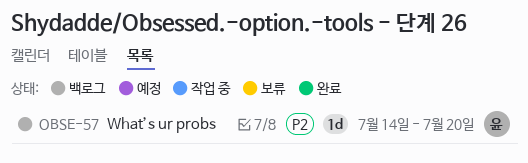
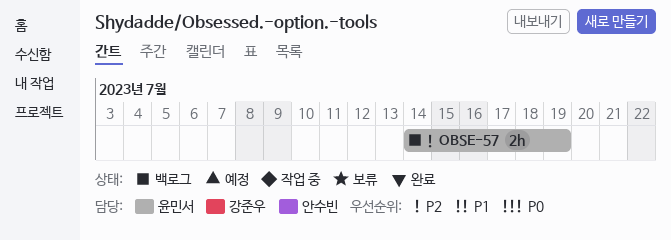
OBSE-57, estimate: 1d -> 2h
OBSE-57, due: Jul 20 -> Jul 19

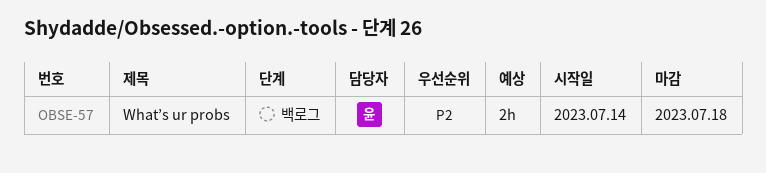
OBSE-57, due: Jul 19 -> Jul 18

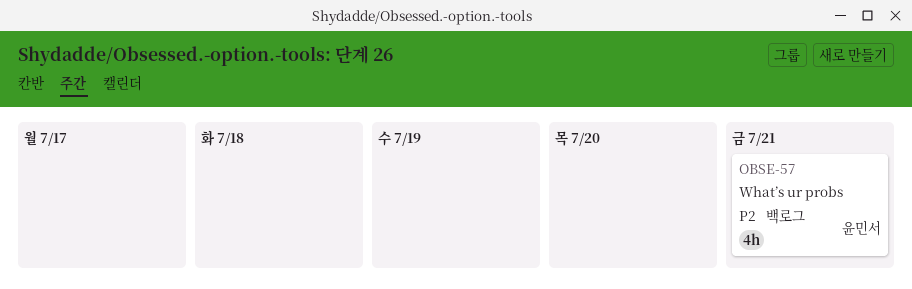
OBSE-57, estimate: 2h -> 4h
OBSE-57, due: Jul 18 -> Jul 21

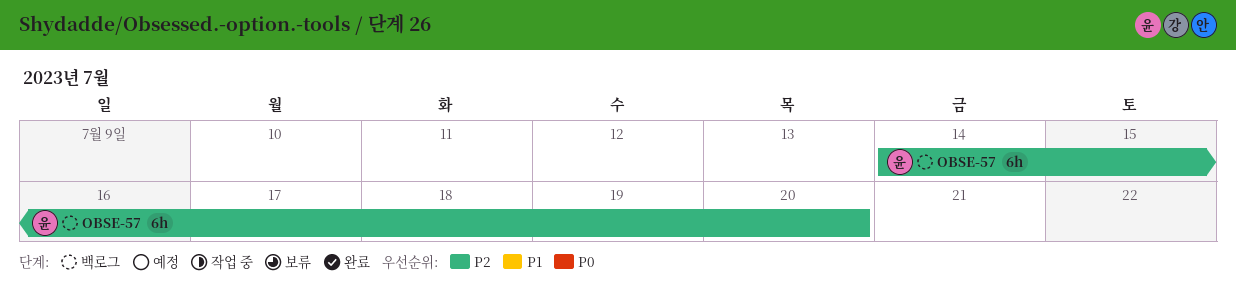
OBSE-57, estimate: 4h -> 6h
OBSE-57, due: Jul 21 -> Jul 20

